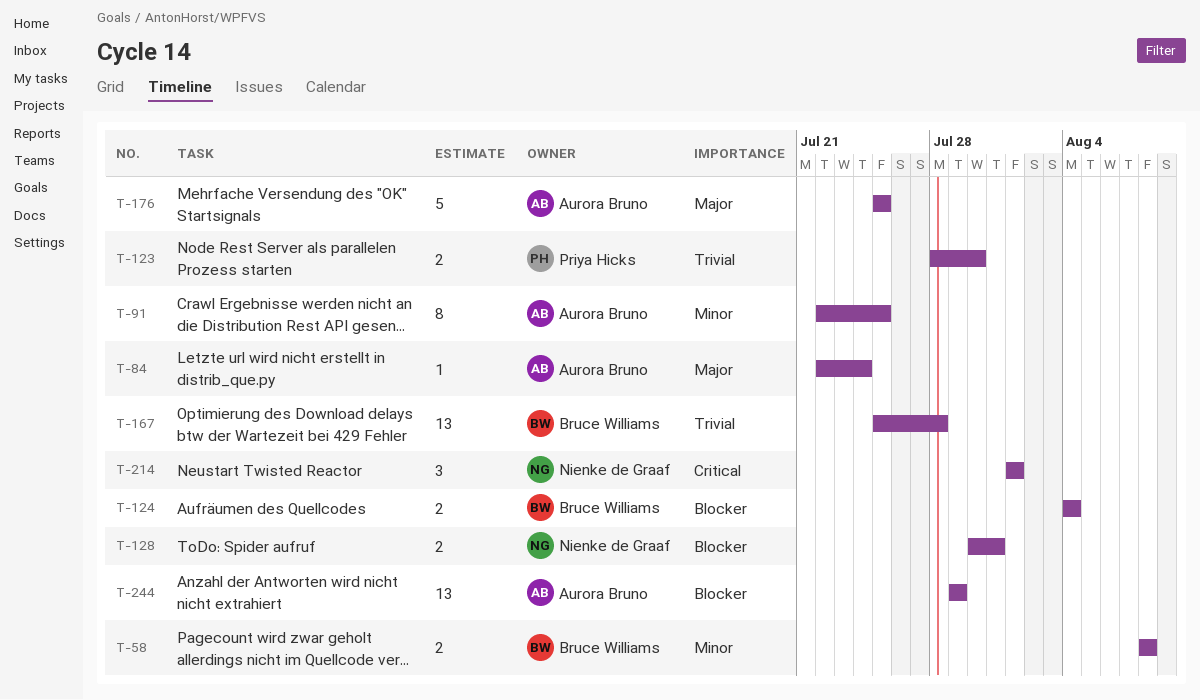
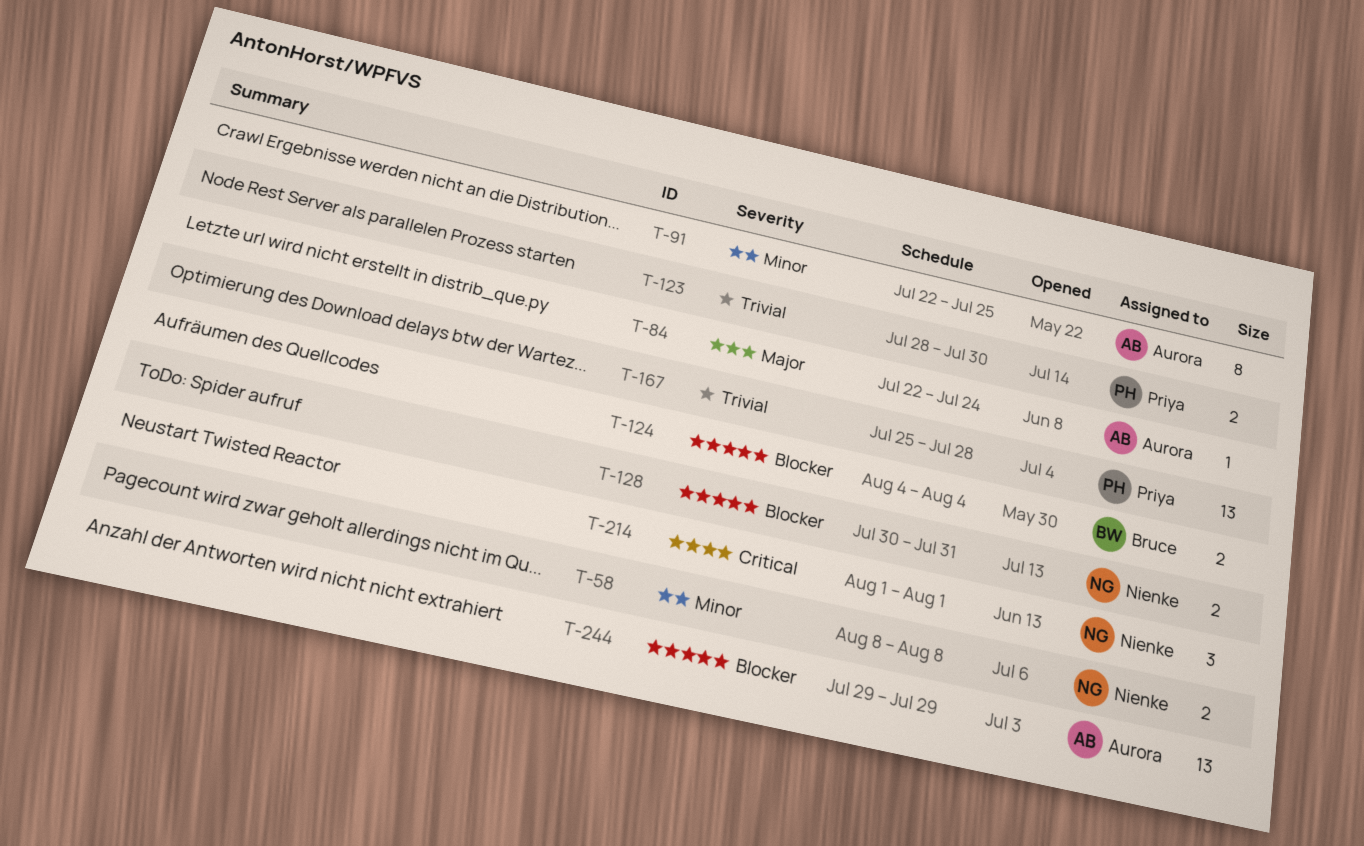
T-58, owner: Bruce Williams -> Nienke de Graaf
T-167, owner: Bruce Williams -> Priya Hicks
T-176: present -> none

